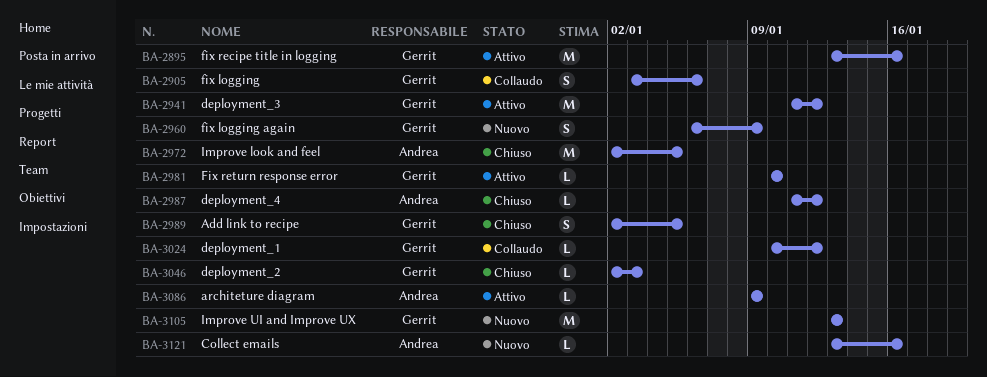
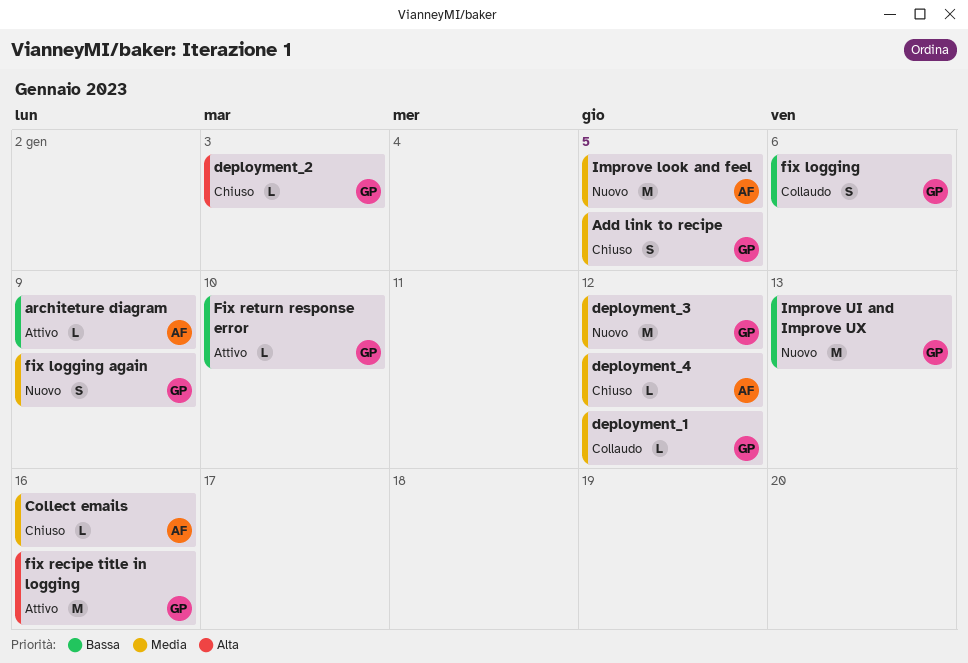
Collect emails, status: Nuovo -> Chiuso
deployment_3, status: Attivo -> Nuovo
Improve look and feel, status: Chiuso -> Nuovo

